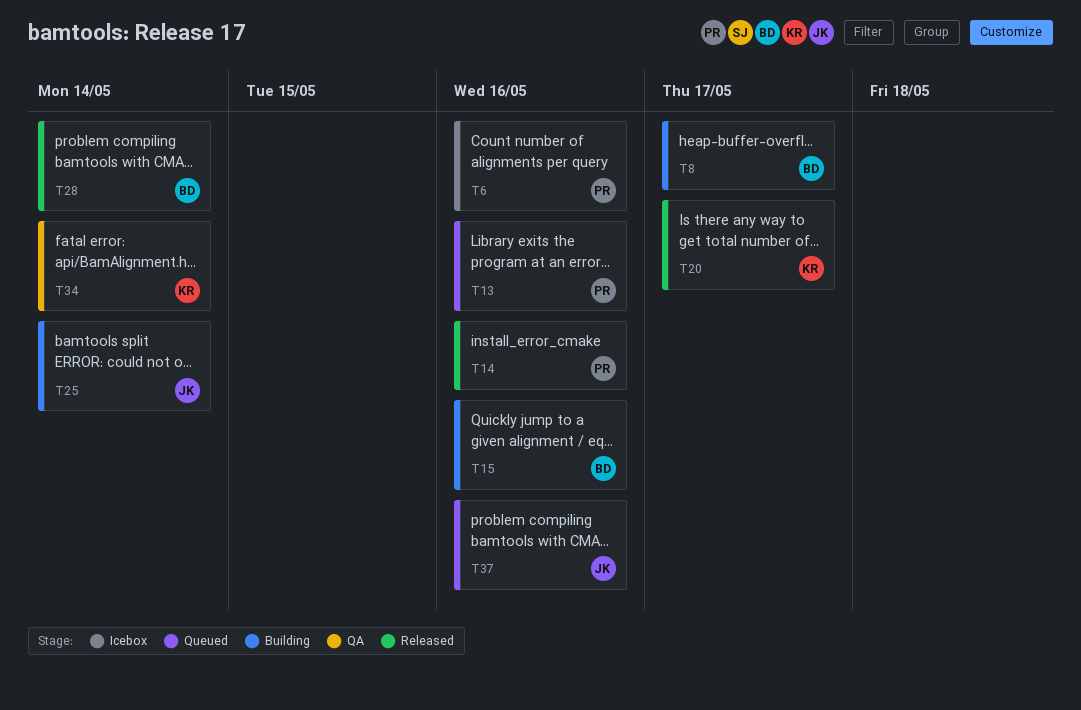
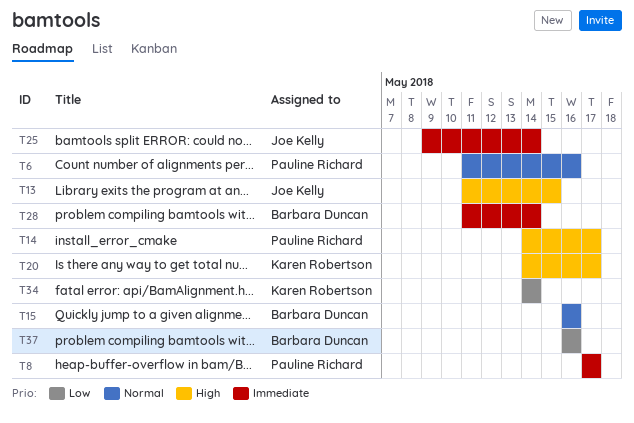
T8, owner: Barbara Duncan -> Pauline Richard
T13, owner: Pauline Richard -> Joe Kelly
T13, due: May 16 -> May 15
T14, due: May 16 -> May 17
T37, owner: Joe Kelly -> Barbara Duncan

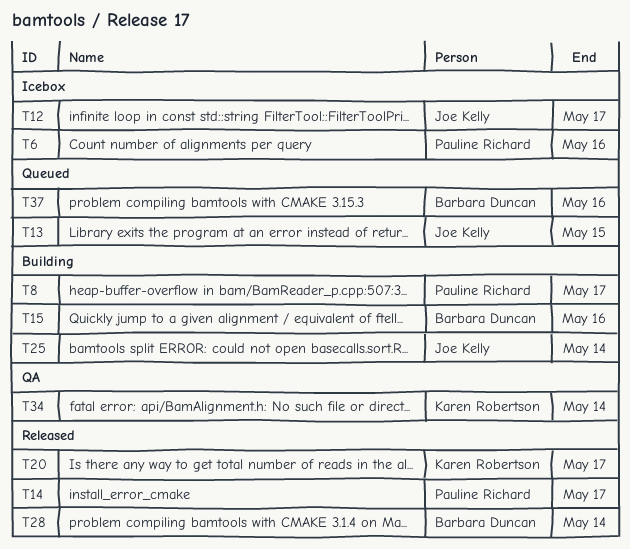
T12: none -> present

